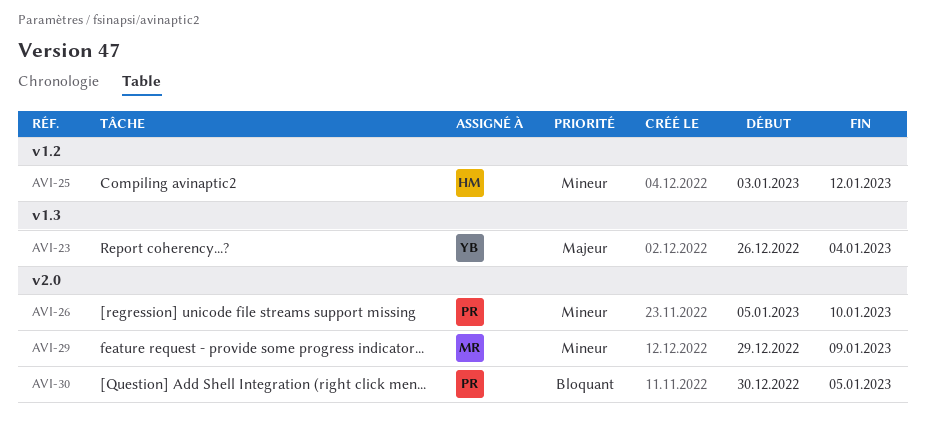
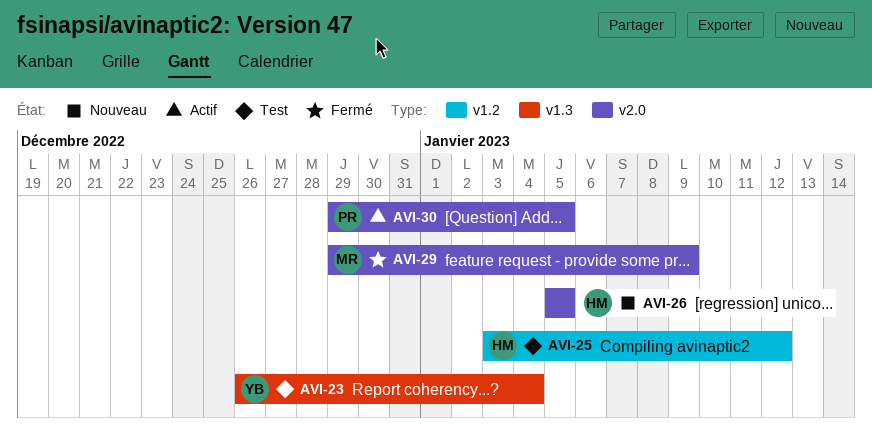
AVI-26, owner: PR -> HM
AVI-26, due: Jan 10 -> Jan 5
AVI-30, start: Dec 30 -> Dec 29

